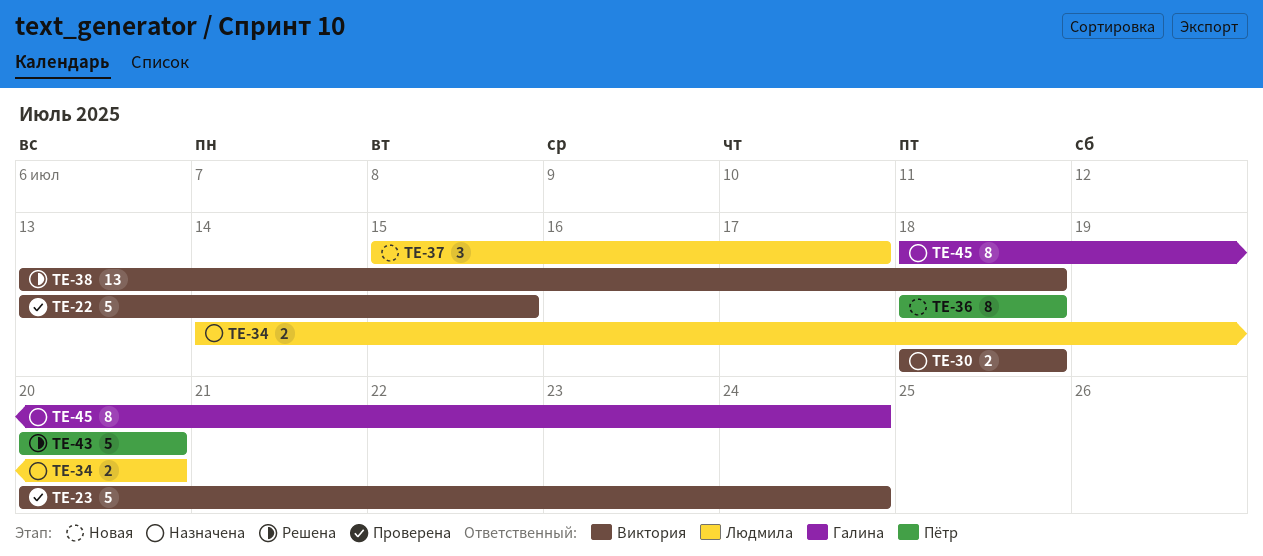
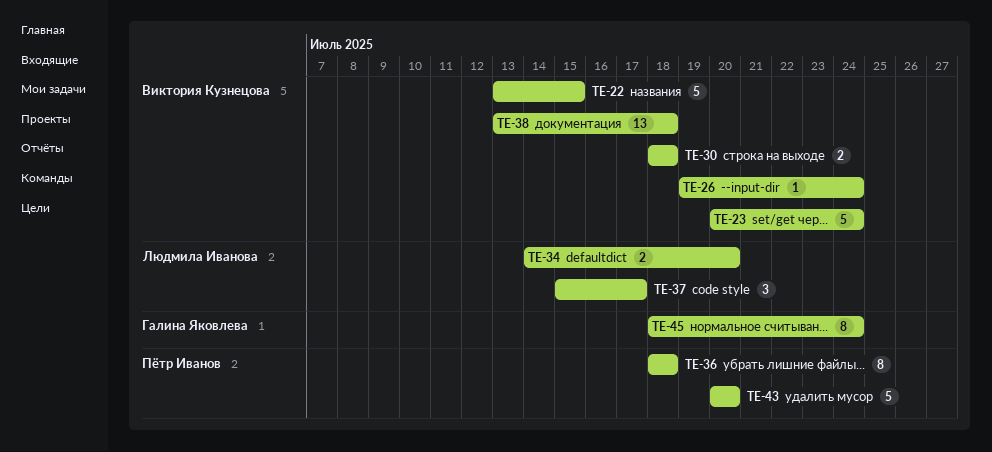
TE-26: none -> present

